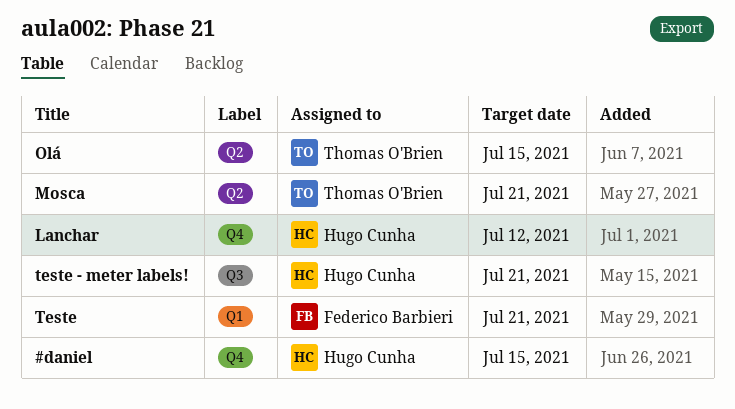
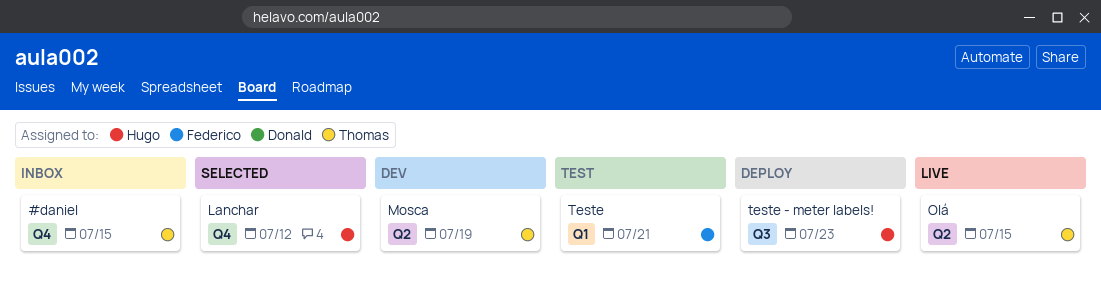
#daniel, owner: Hugo Cunha -> Thomas O'Brien
Mosca, due: Jul 21 -> Jul 19
teste - meter labels!, due: Jul 21 -> Jul 23

